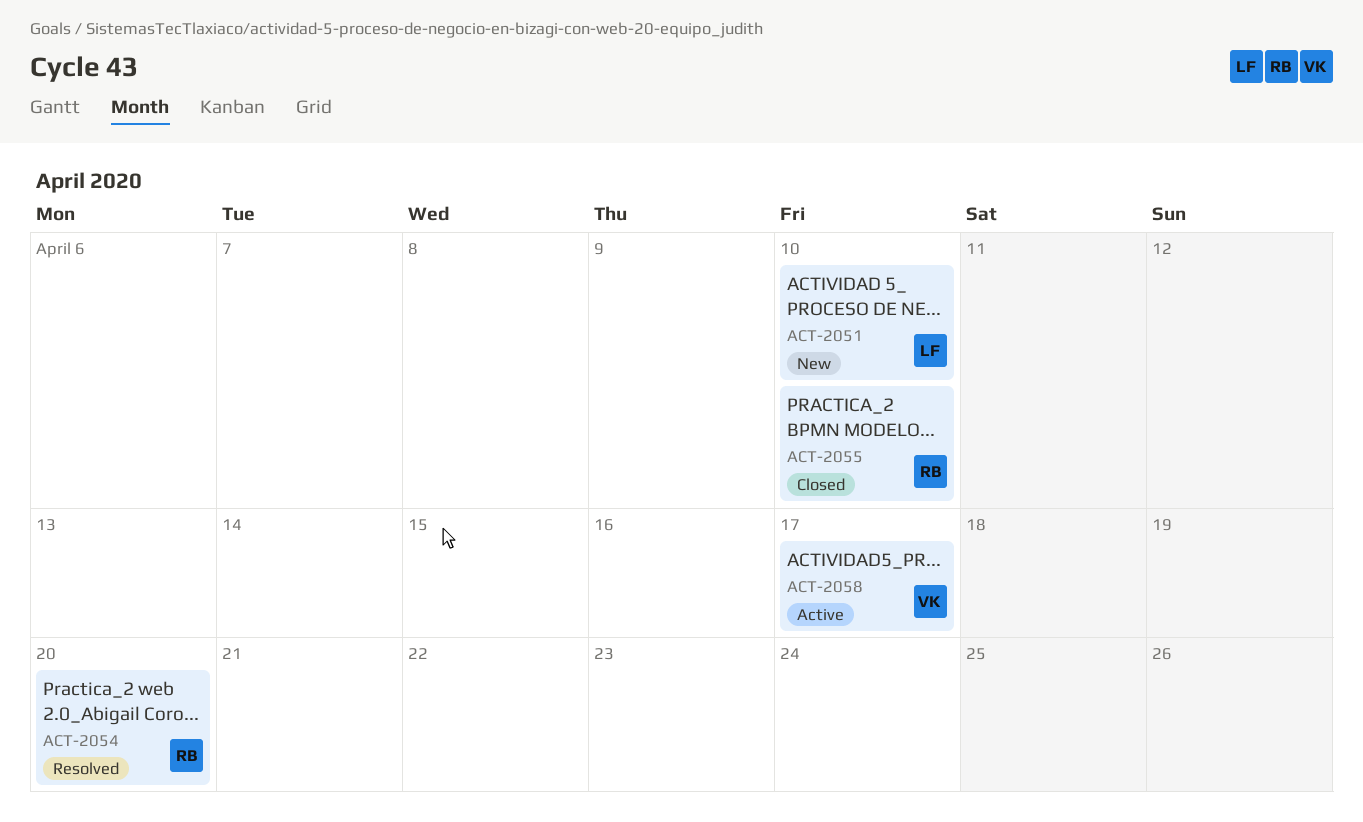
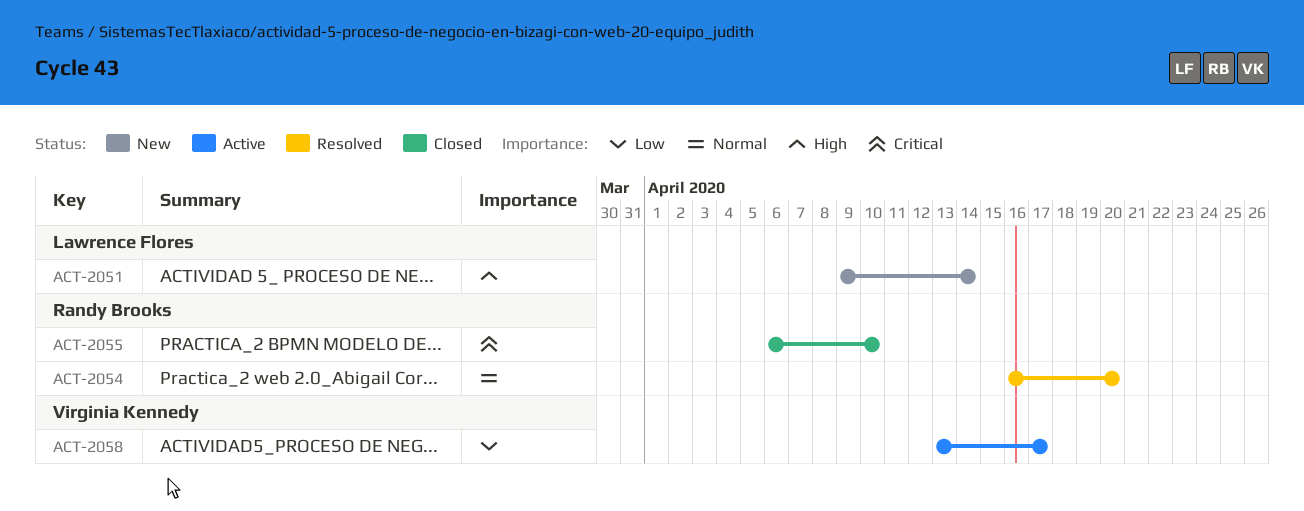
ACT-2051, due: Apr 10 -> Apr 14

